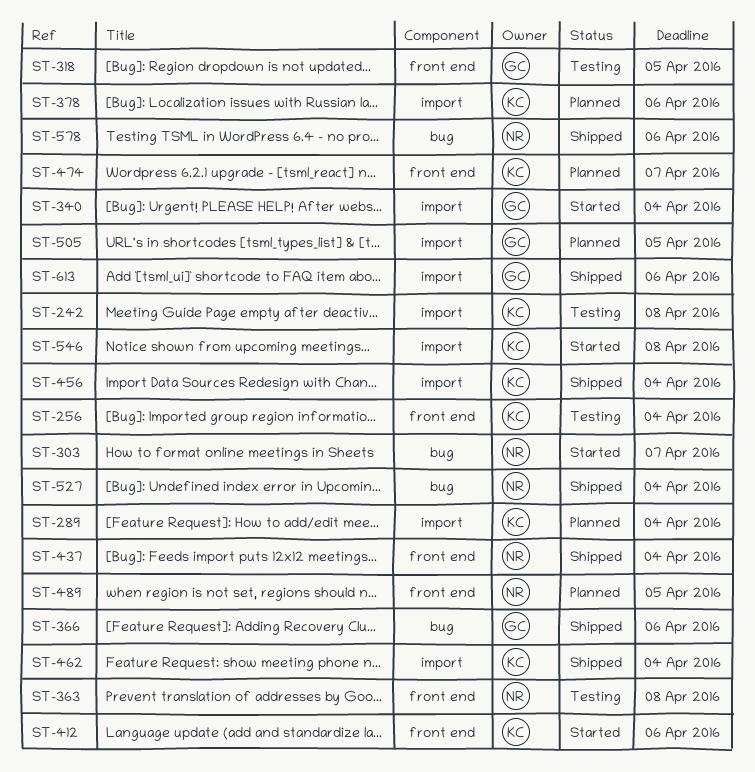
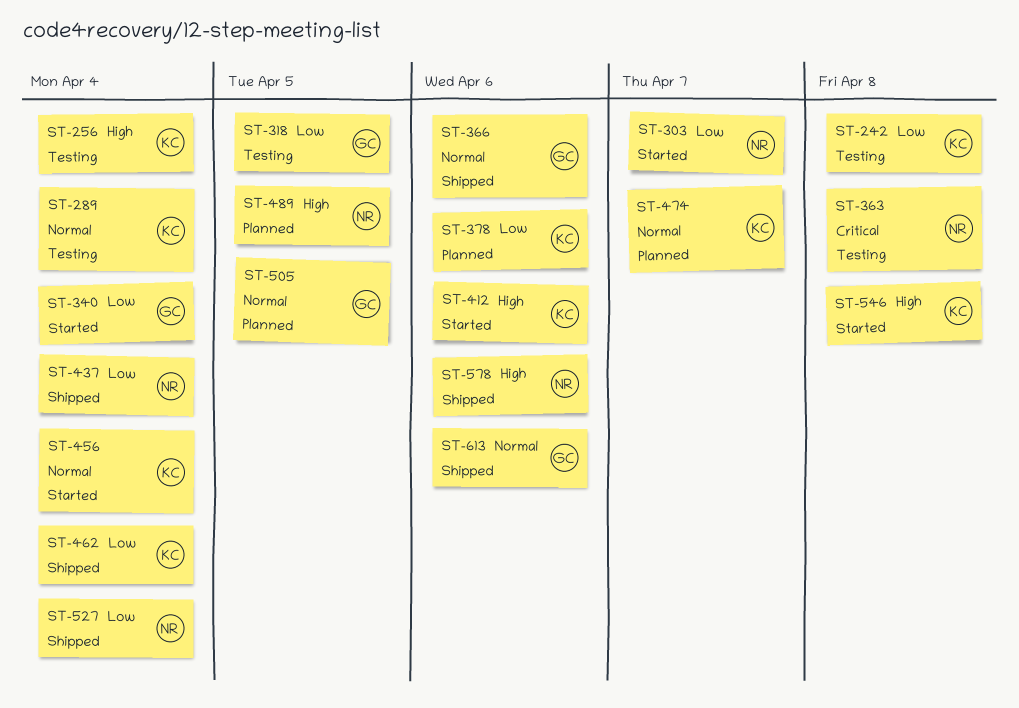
ST-289, status: Planned -> Testing
ST-456, status: Shipped -> Started

